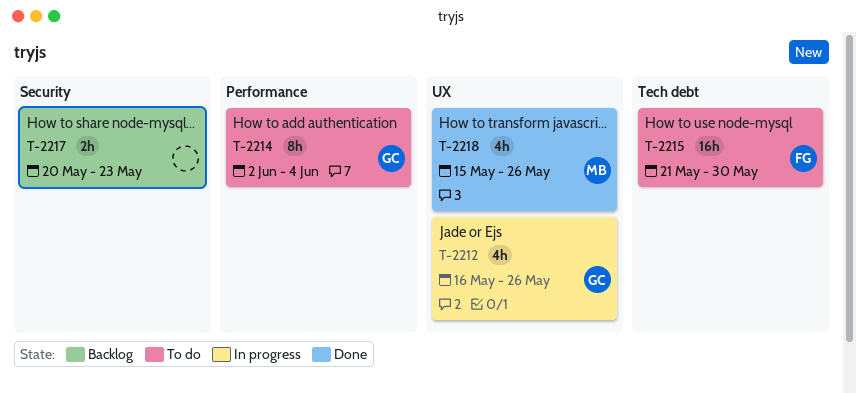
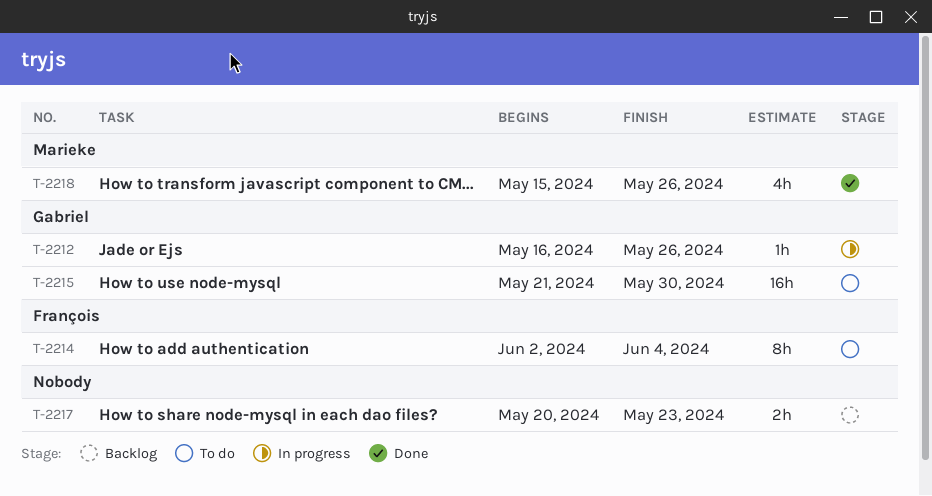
T-2212, estimate: 4h -> 1h
T-2214, owner: Gabriel -> François
T-2215, owner: François -> Gabriel

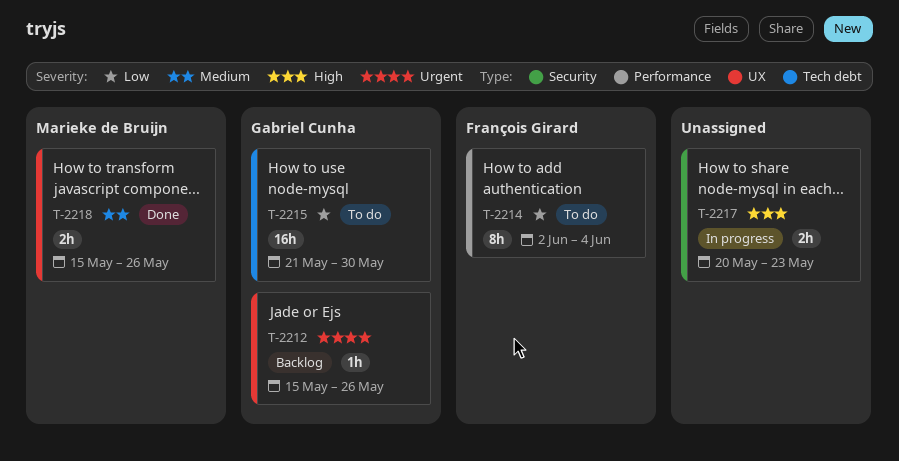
T-2212, status: In progress -> Backlog
T-2212, start: May 16 -> May 15
T-2217, status: Backlog -> In progress
T-2218, estimate: 4h -> 2h

